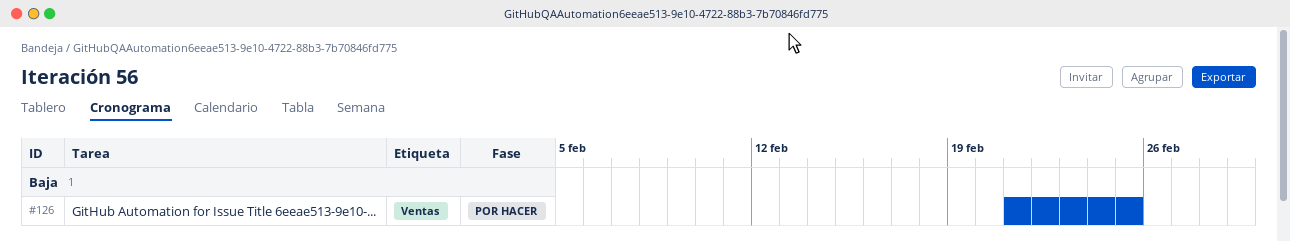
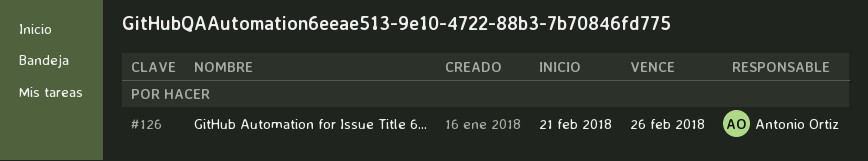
#126, due: Feb 25 -> Feb 26

